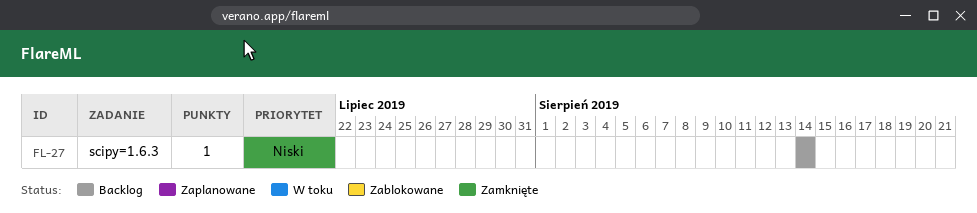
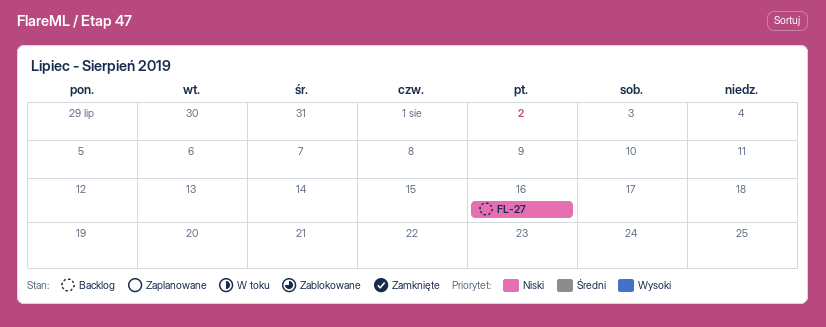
FL-27, start: Aug 14 -> Aug 16
FL-27, due: Aug 14 -> Aug 16

